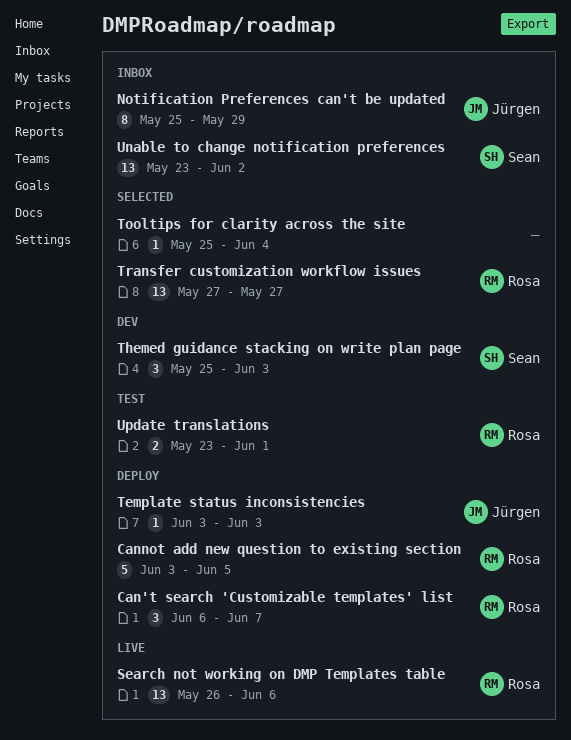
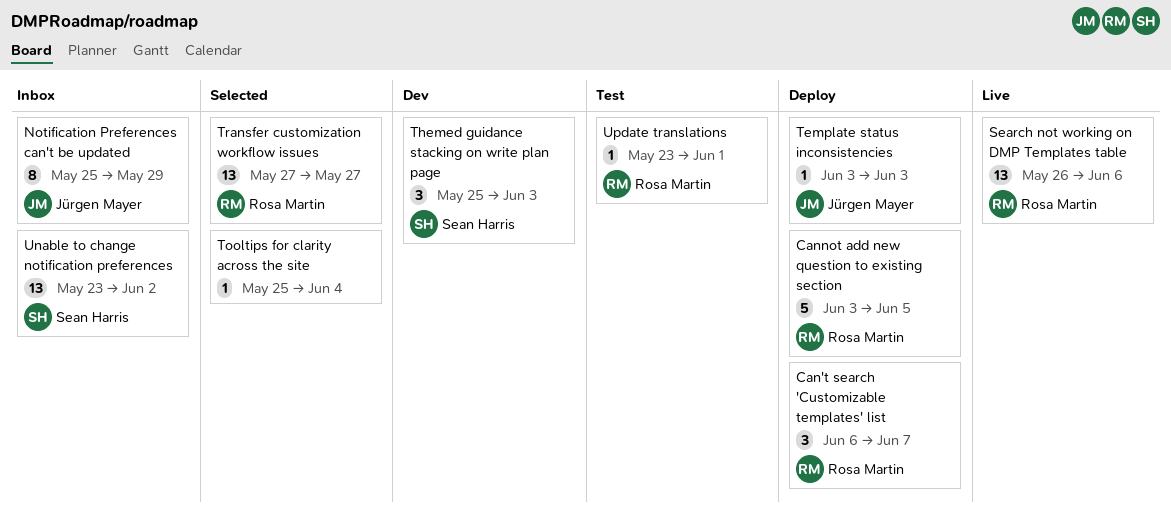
Update translations, estimate: 2 -> 1

